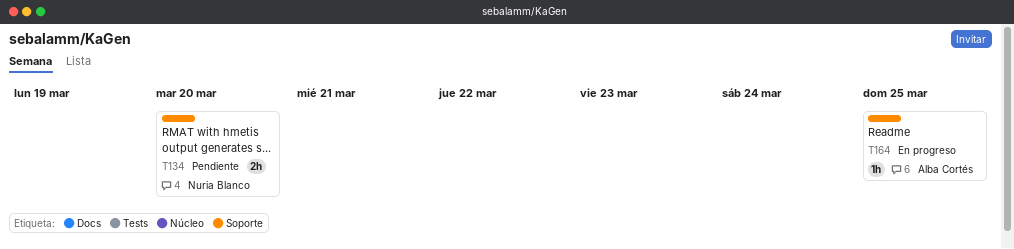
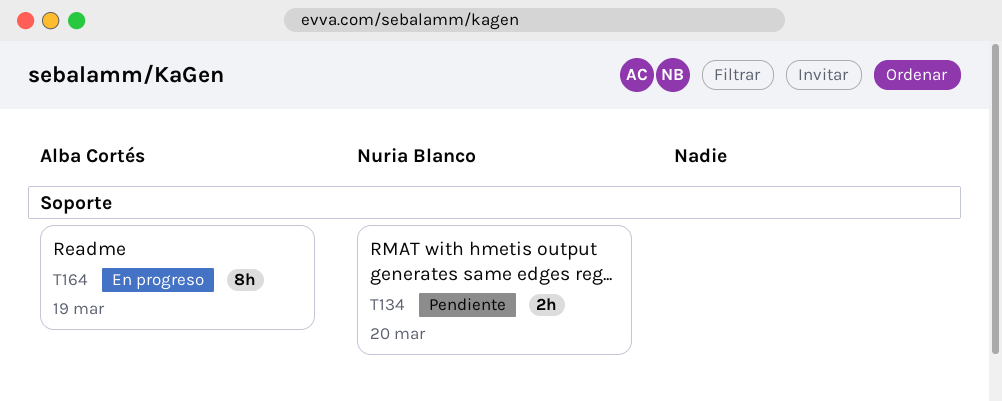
T164, estimate: 1h -> 8h
T164, due: Mar 25 -> Mar 19

